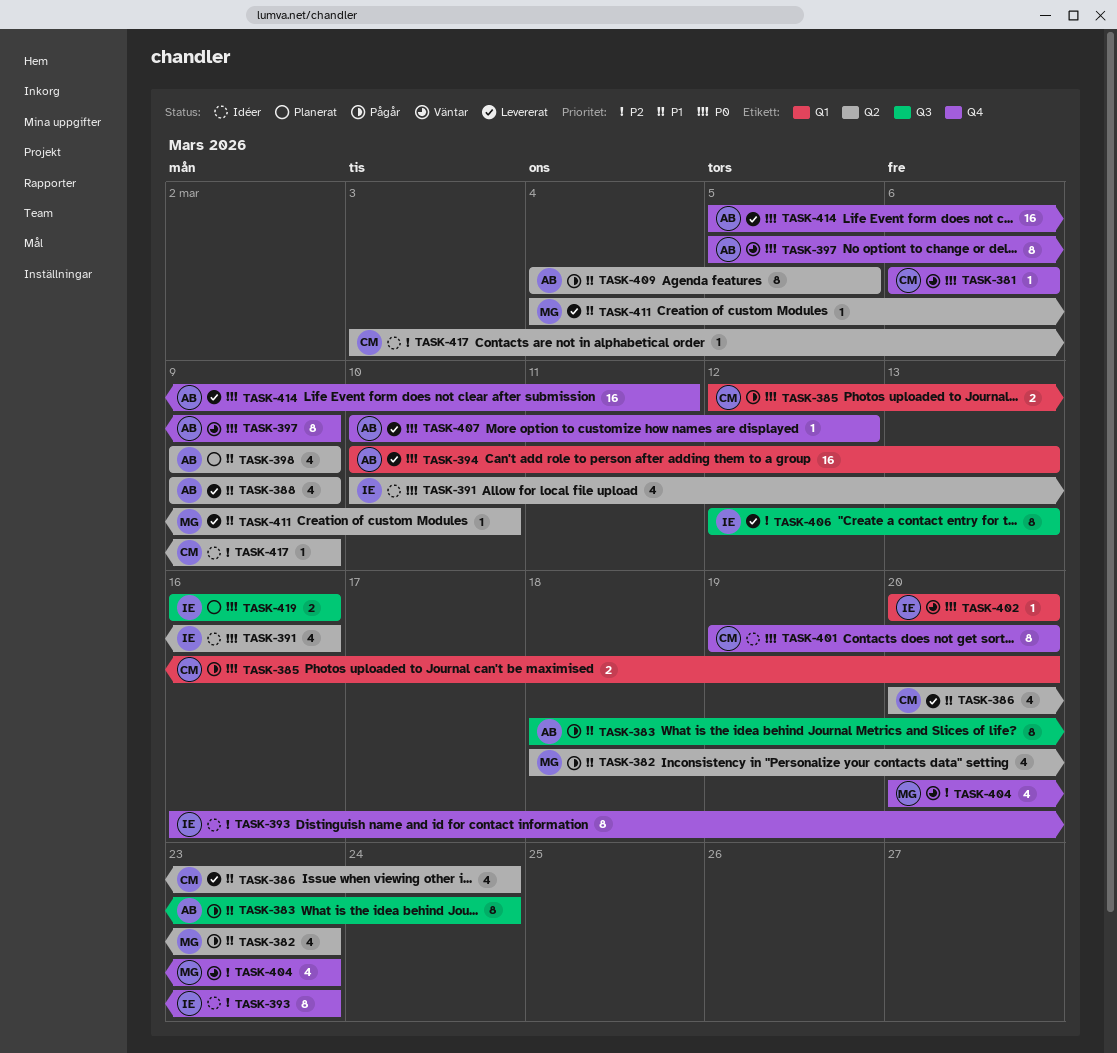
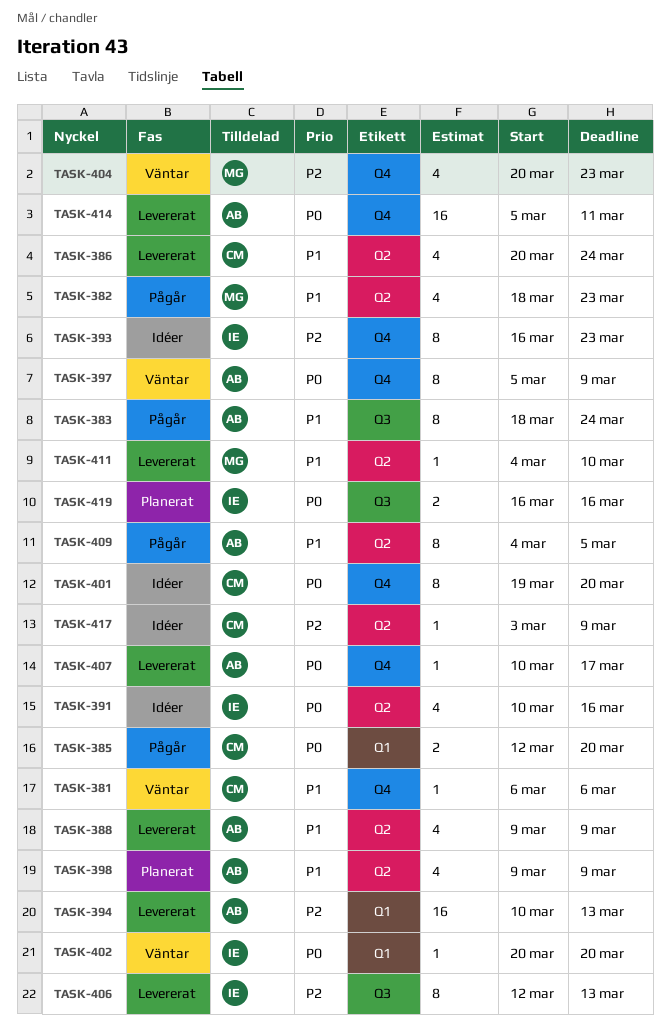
TASK-381, priority: P0 -> P1
TASK-394, priority: P0 -> P2
TASK-407, due: Mar 12 -> Mar 17

